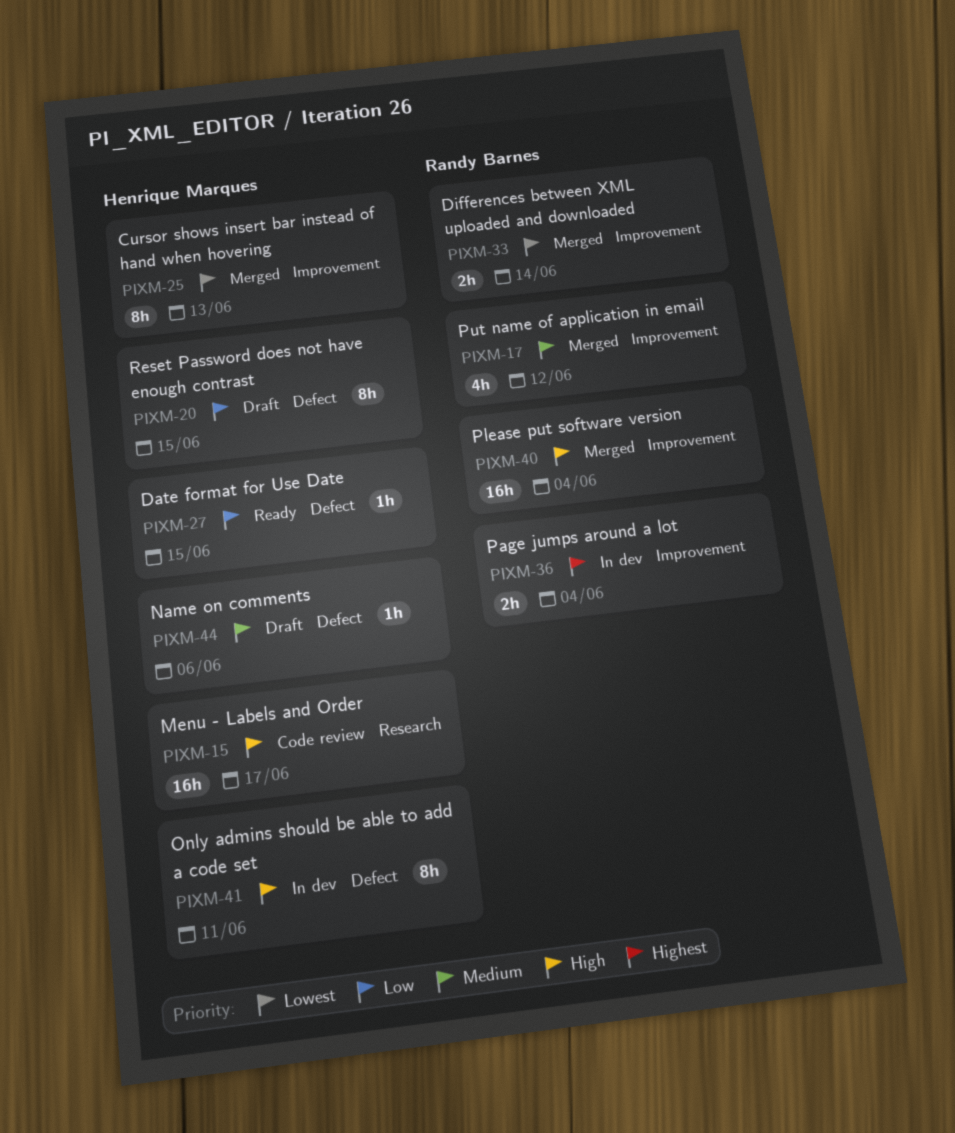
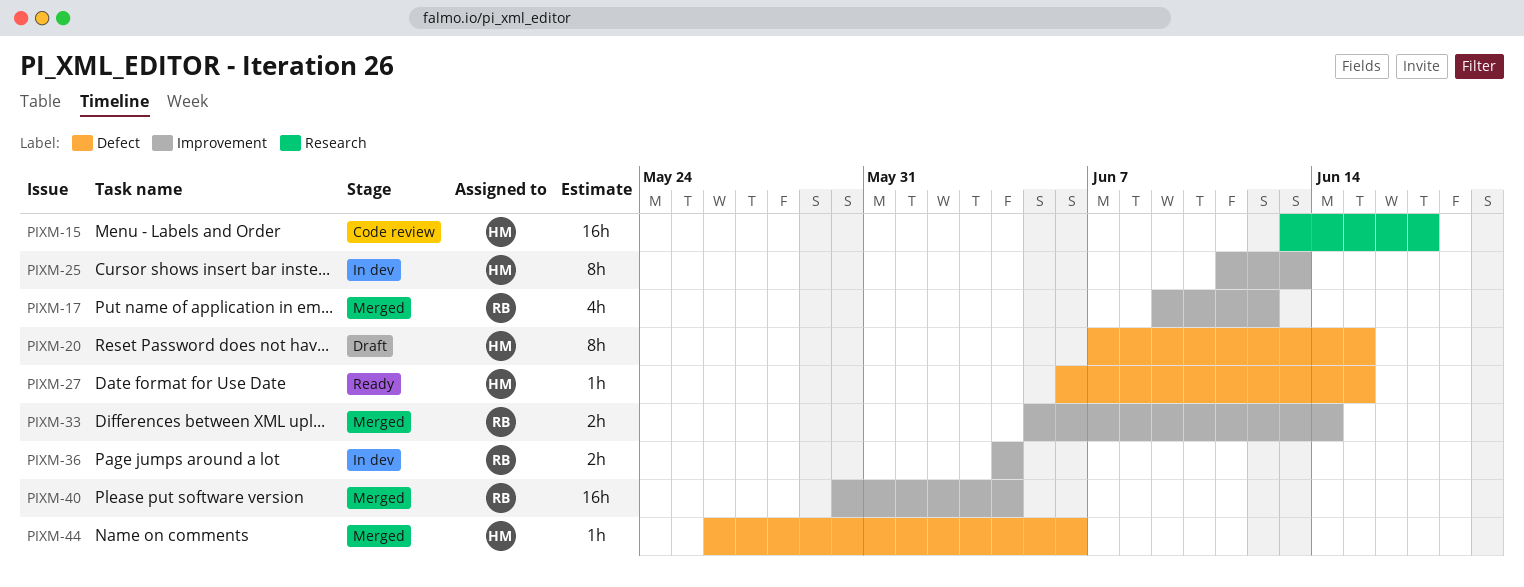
PIXM-25, status: Merged -> In dev
PIXM-41: present -> none
PIXM-44, status: Draft -> Merged

